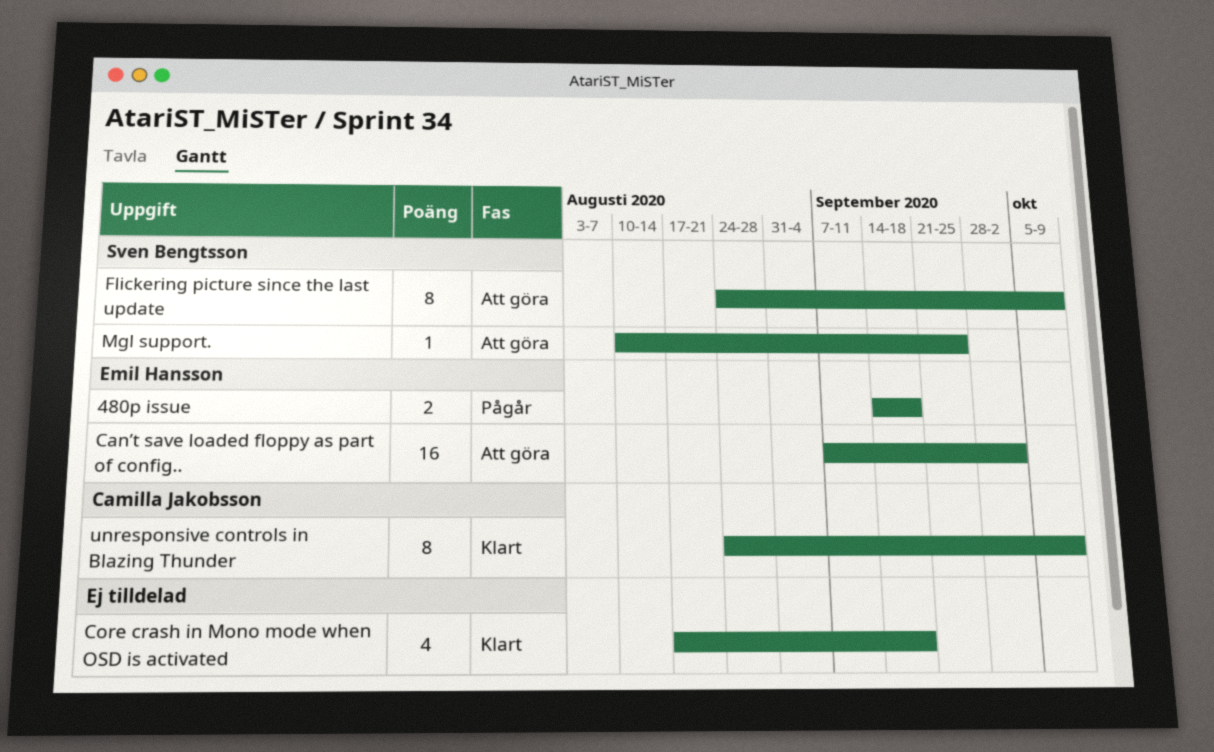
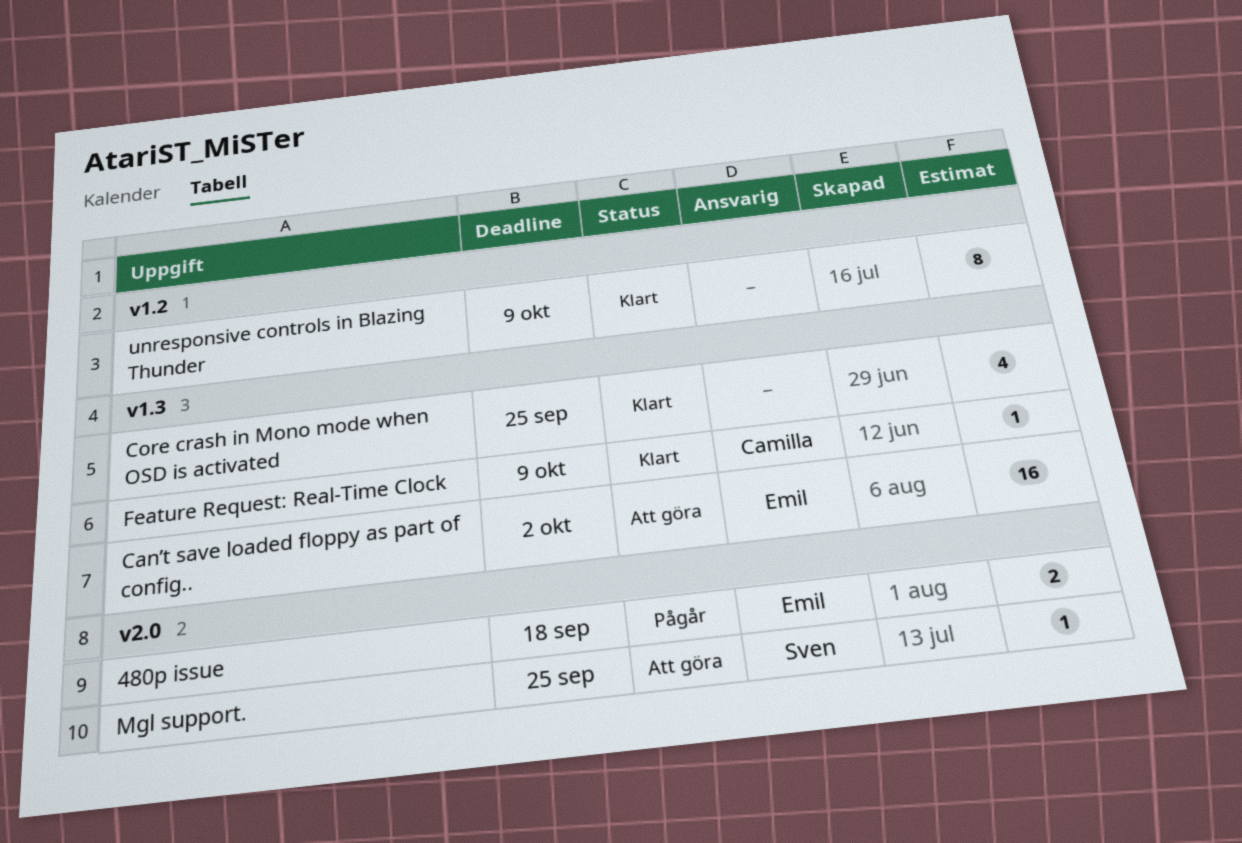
Core crash in Mono mode when OSD is activated, due: Sep 18 -> Sep 25
Feature Request: Real-Time Clock: none -> present
Flickering picture since the last update: present -> none
unresponsive controls in Blazing Thunder, owner: Camilla Jakobsson -> none

